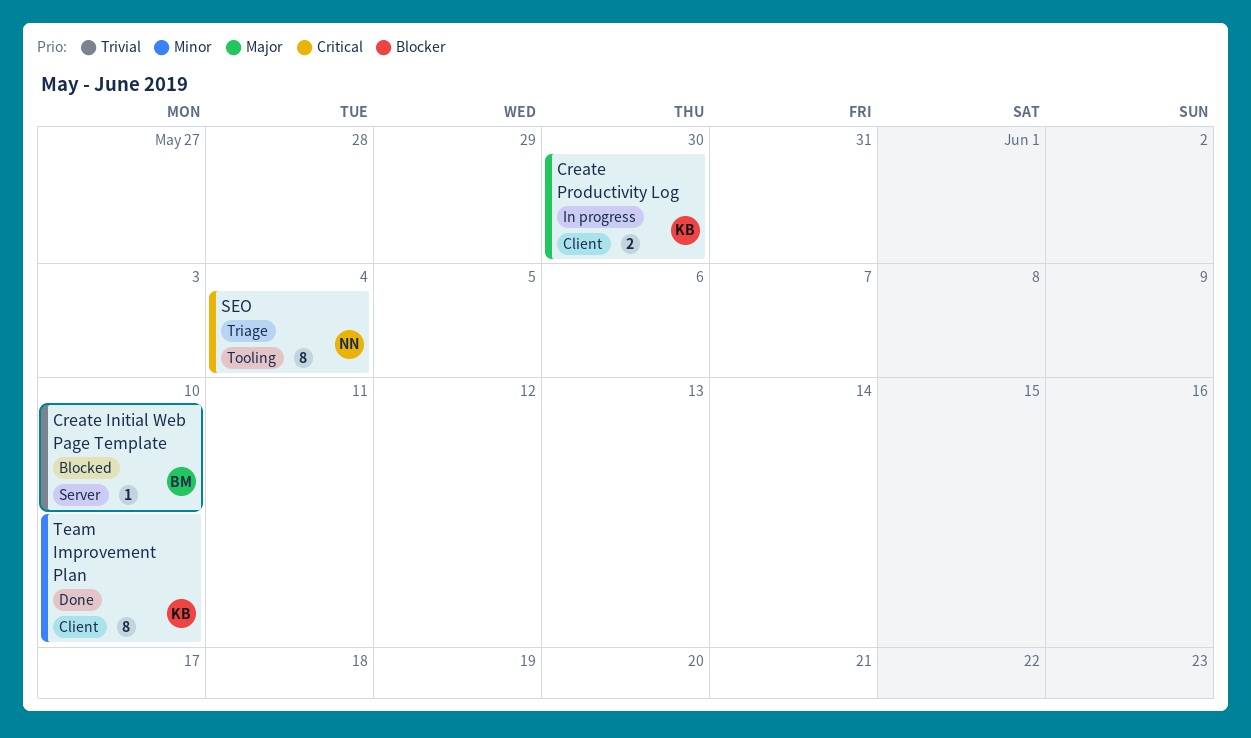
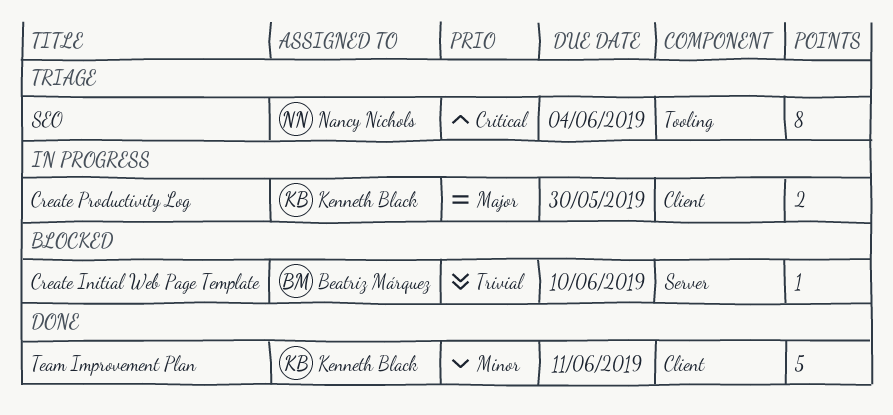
Team Improvement Plan, estimate: 8 -> 5
Team Improvement Plan, due: Jun 10 -> Jun 11

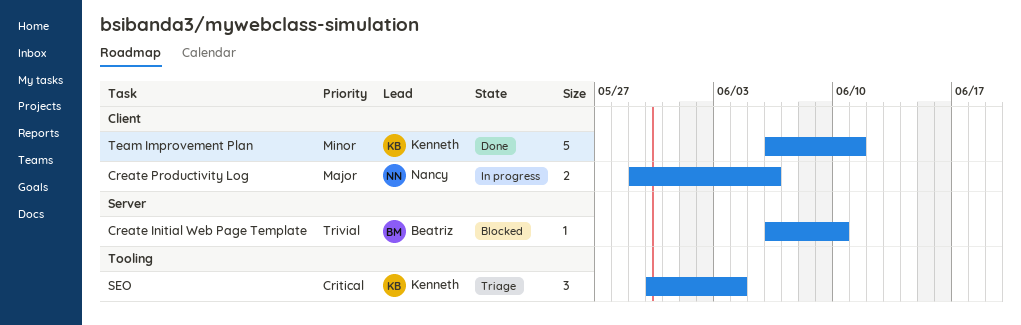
Create Productivity Log, owner: Kenneth Black -> Nancy Nichols
Create Productivity Log, due: May 30 -> Jun 6
SEO, owner: Nancy Nichols -> Kenneth Black
SEO, estimate: 8 -> 3

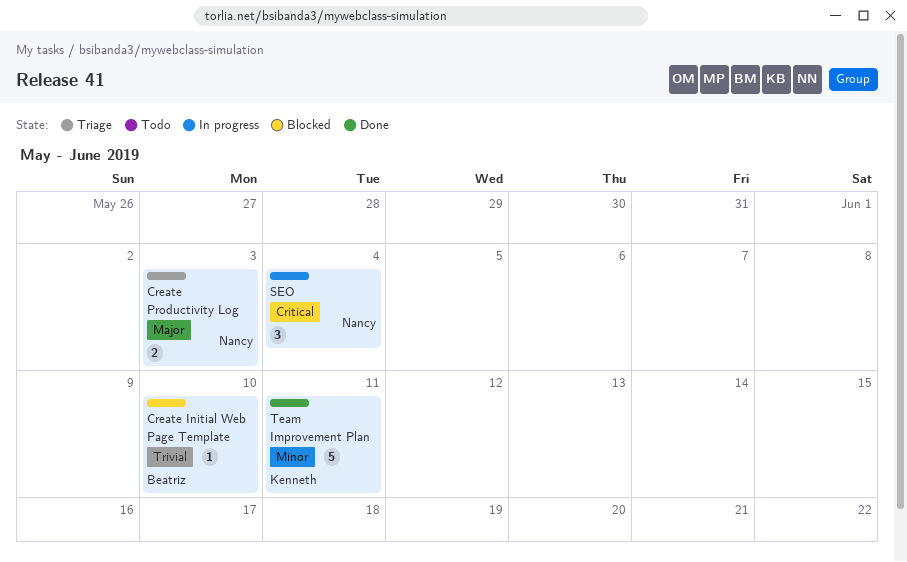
Create Productivity Log, status: In progress -> Triage
Create Productivity Log, due: Jun 6 -> Jun 3
SEO, status: Triage -> In progress
SEO, owner: Kenneth -> Nancy

